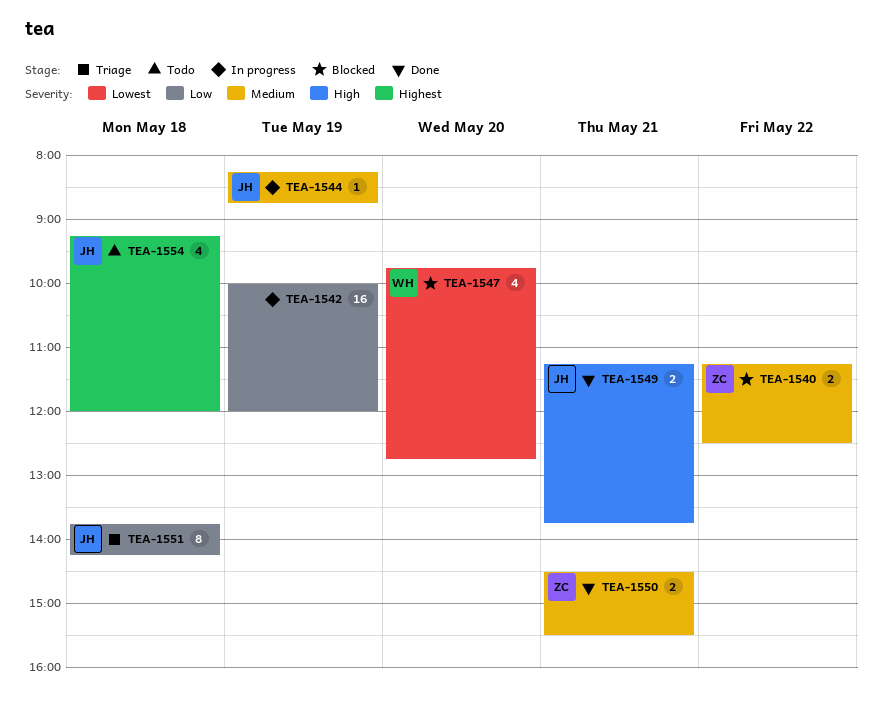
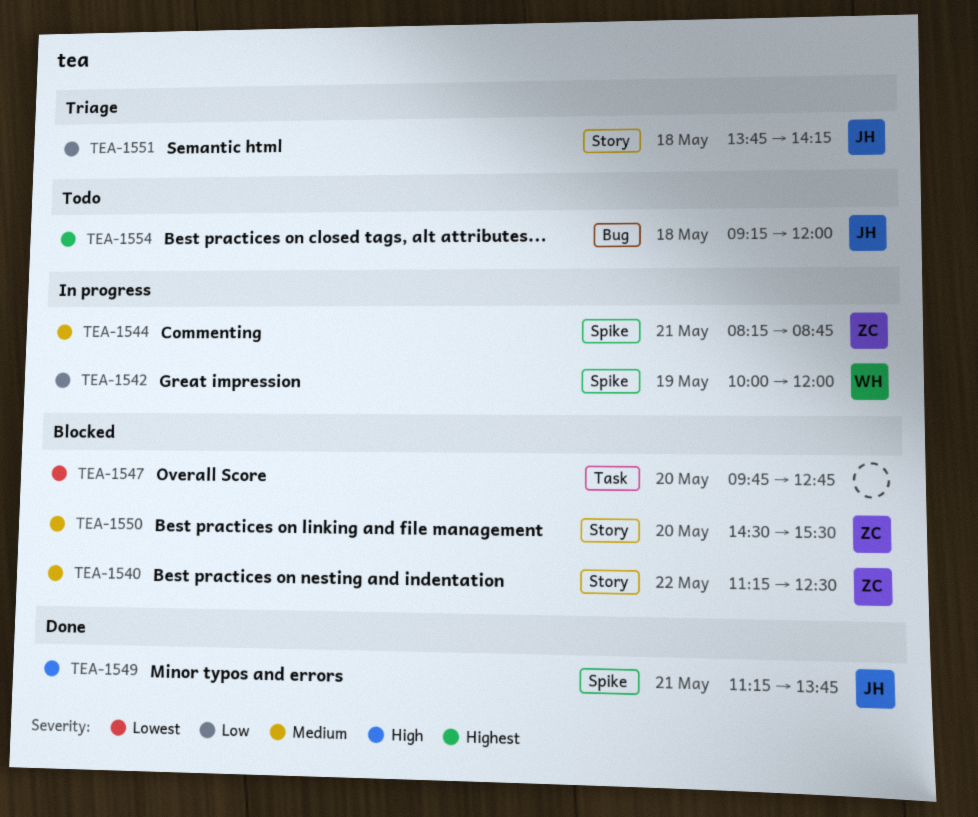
TEA-1542, owner: none -> WH
TEA-1544, owner: JH -> ZC
TEA-1544, day: May 19 -> May 21
TEA-1547, owner: WH -> none
TEA-1550, status: Done -> Blocked
TEA-1550, day: May 21 -> May 20

